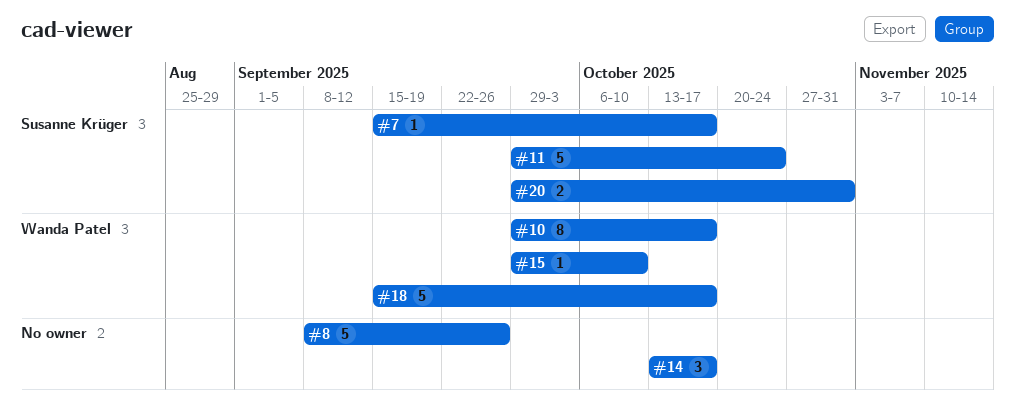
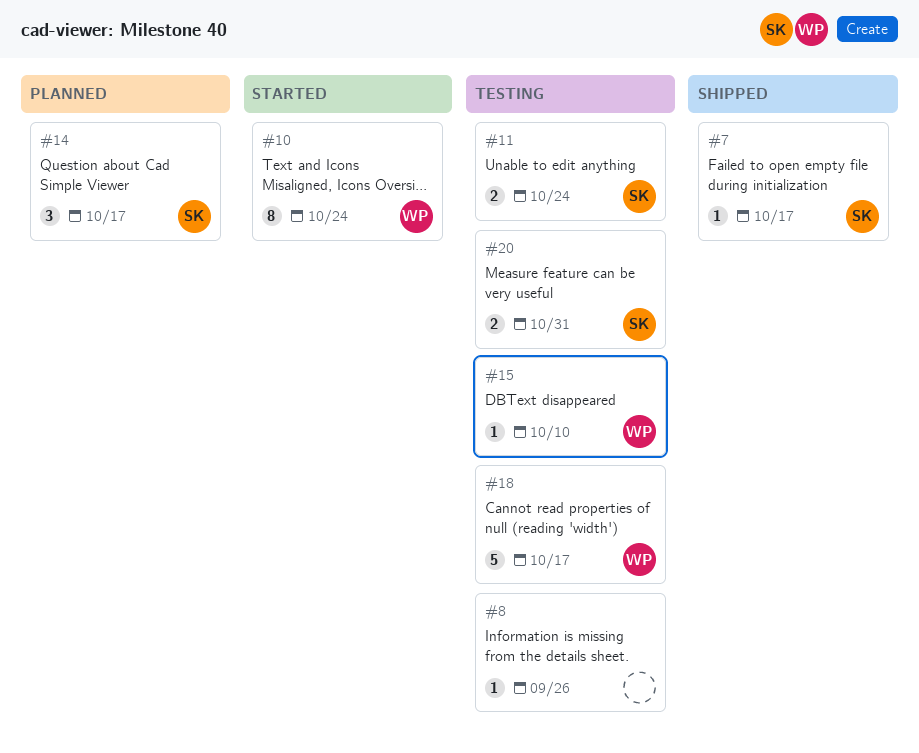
#8, estimate: 5 -> 1
#10, due: Oct 17 -> Oct 24
#11, estimate: 5 -> 2
#14, owner: none -> Susanne Krüger

